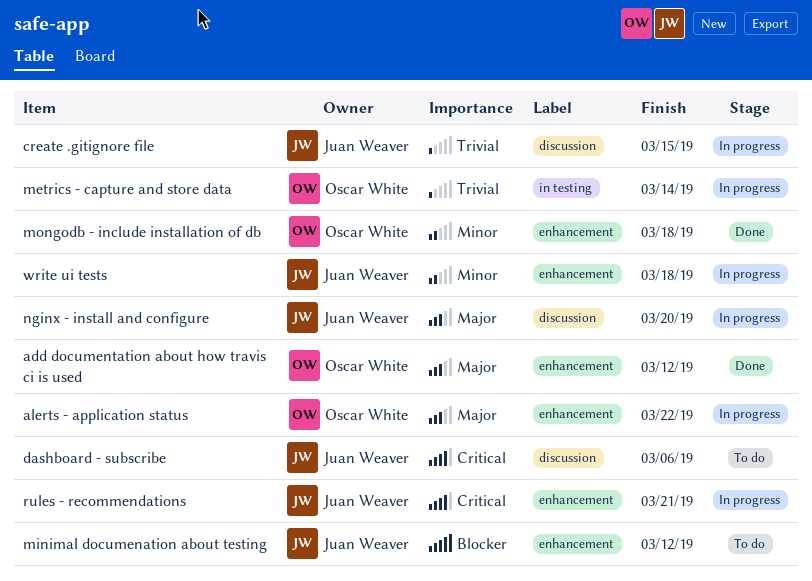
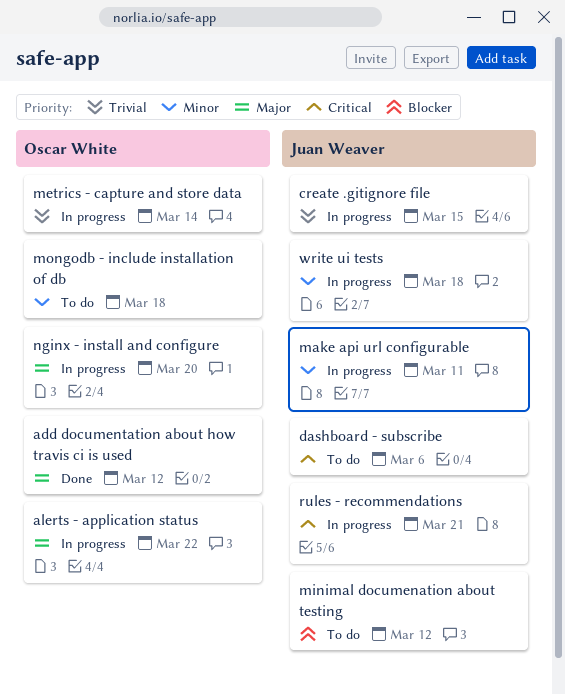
make api url configurable: none -> present
mongodb - include installation of db, status: Done -> To do
nginx - install and configure, owner: Juan Weaver -> Oscar White

